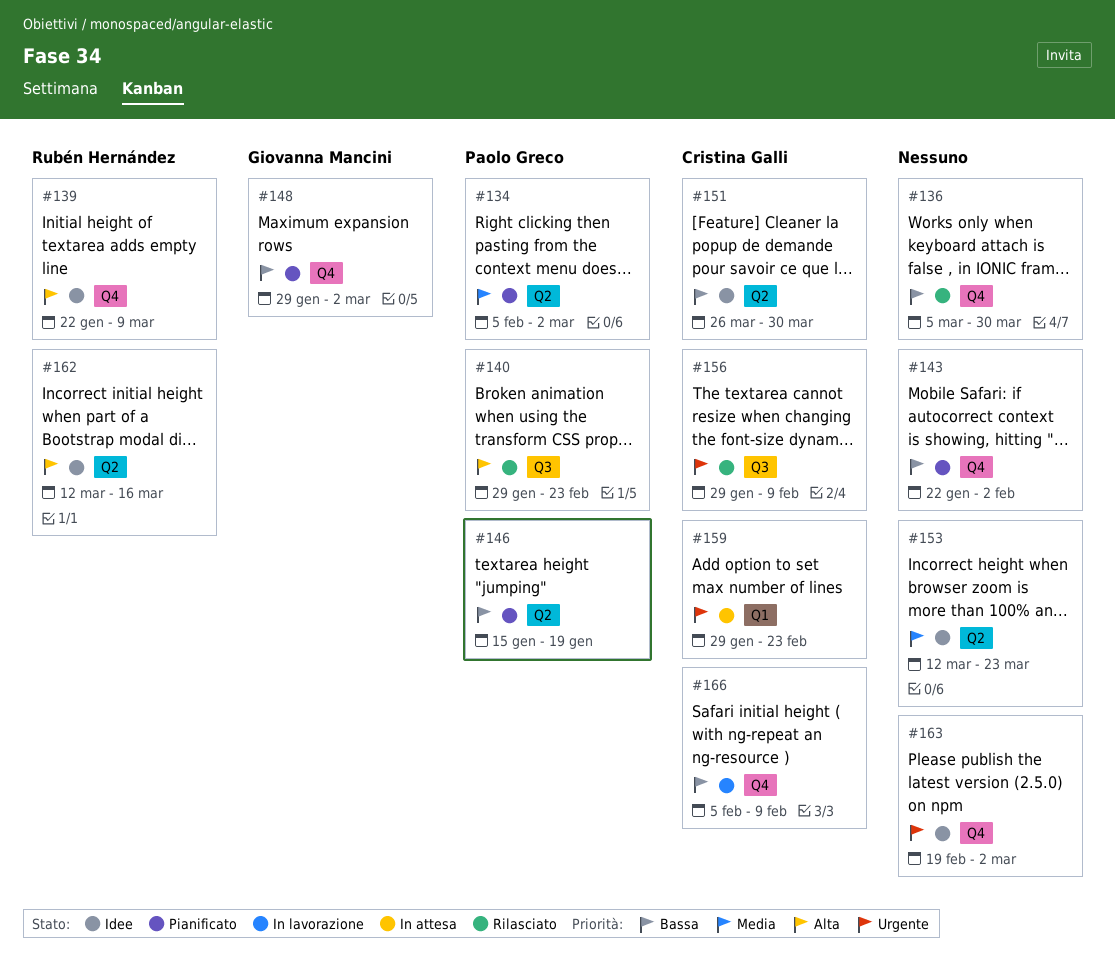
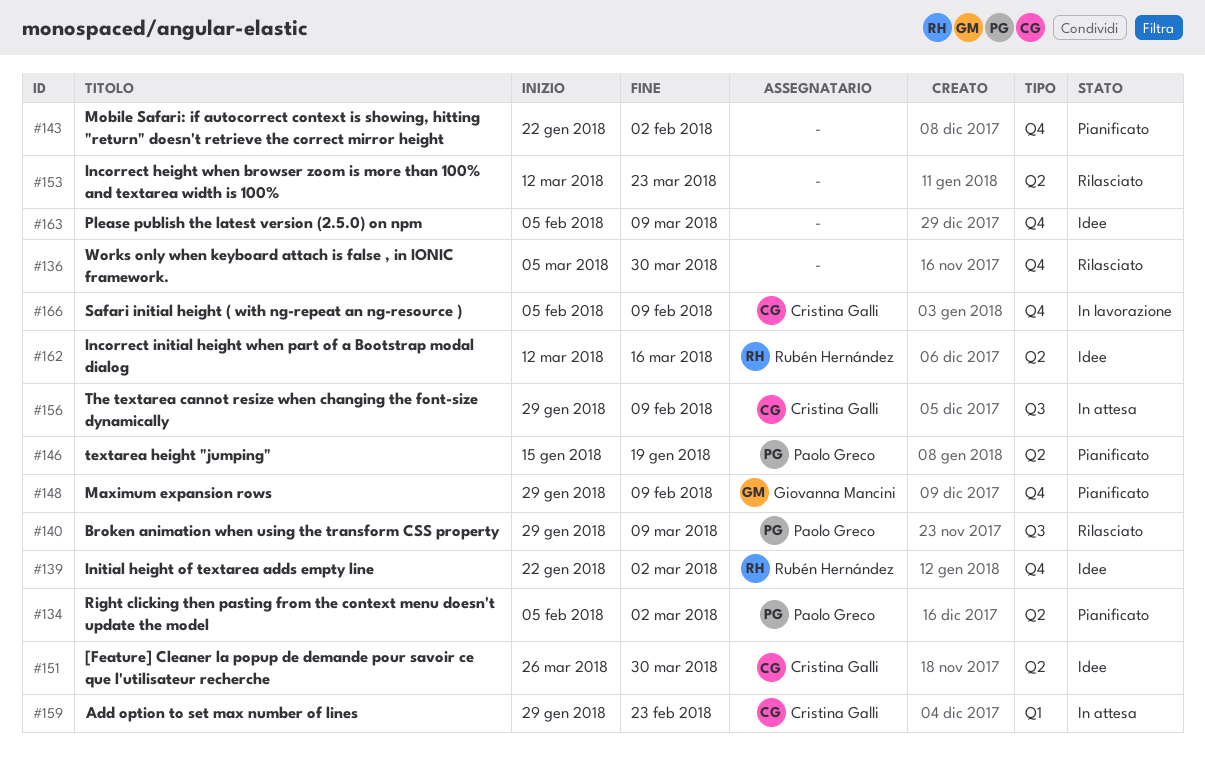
#139, due: Mar 9 -> Mar 2
#140, due: Feb 23 -> Mar 9
#148, due: Mar 2 -> Feb 9
#153, status: Idee -> Rilasciato
#156, status: Rilasciato -> In attesa
#163, start: Feb 19 -> Feb 5
#163, due: Mar 2 -> Mar 9

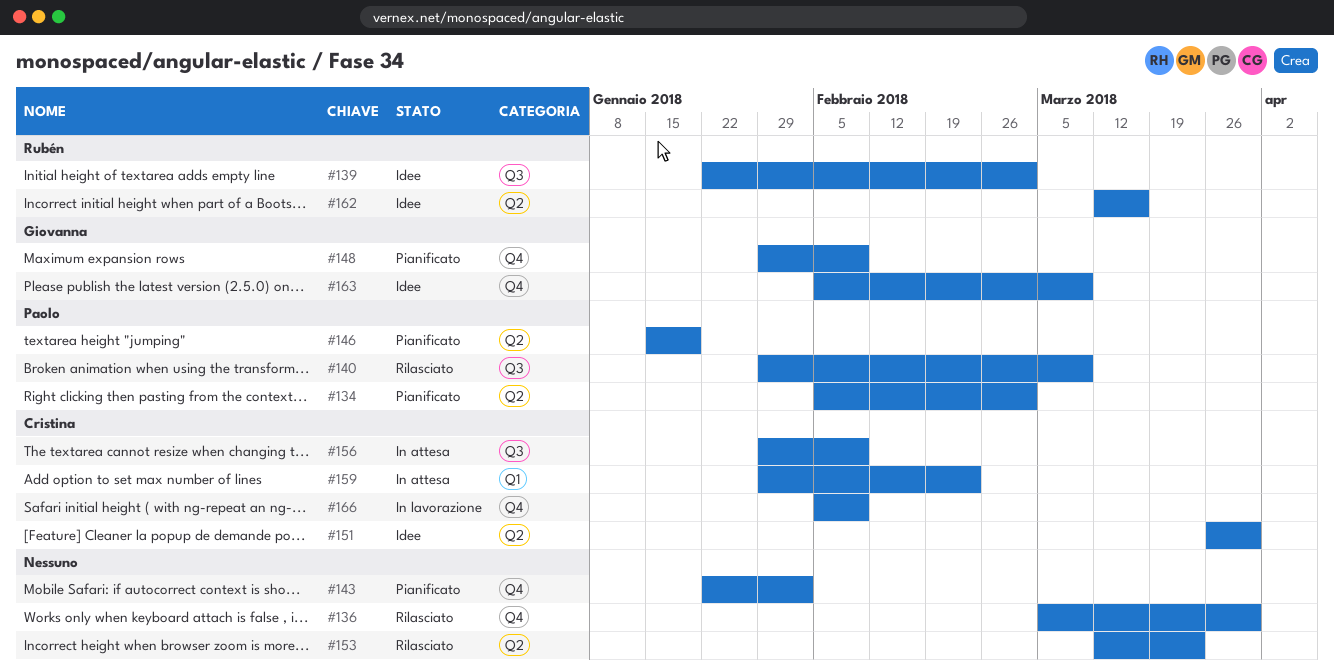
#139, label: Q4 -> Q3
#163, owner: none -> Giovanna Mancini

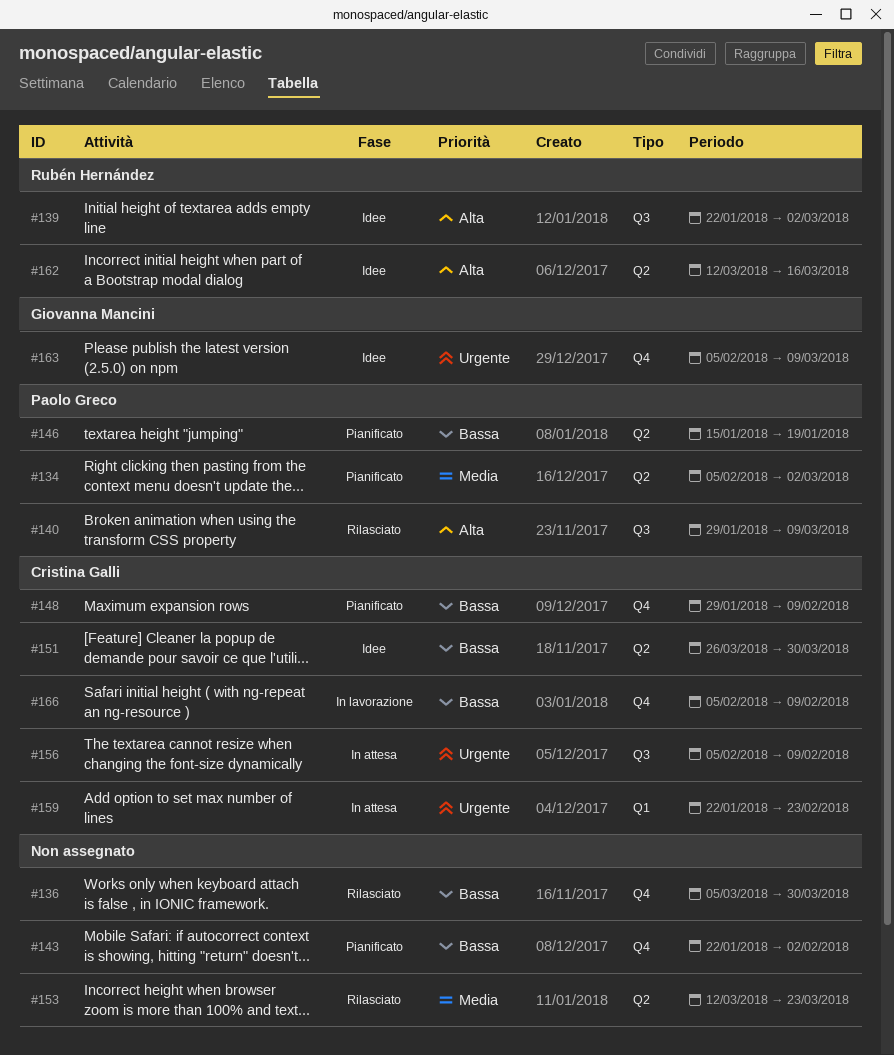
#148, owner: Giovanna Mancini -> Cristina Galli
#156, start: Jan 29 -> Feb 5
#159, start: Jan 29 -> Jan 22

